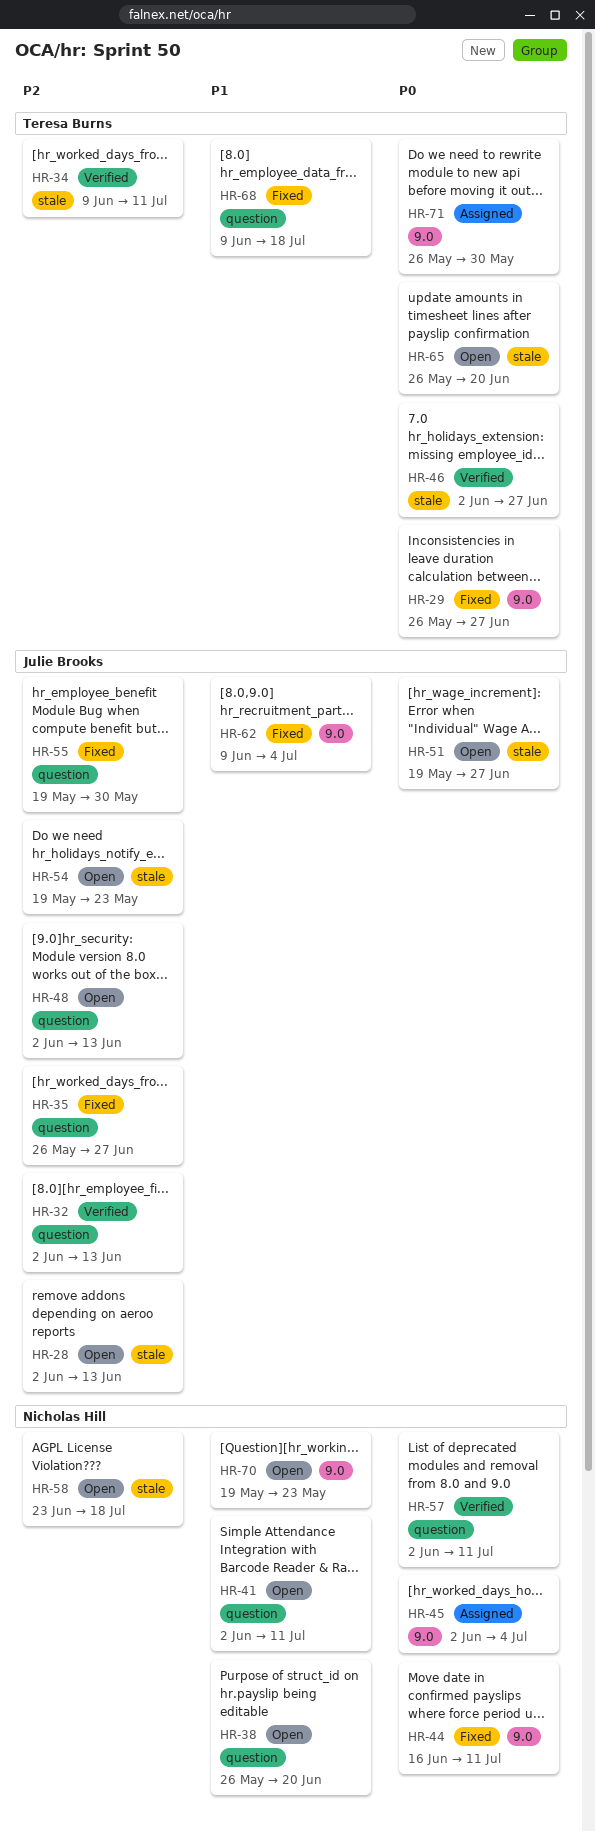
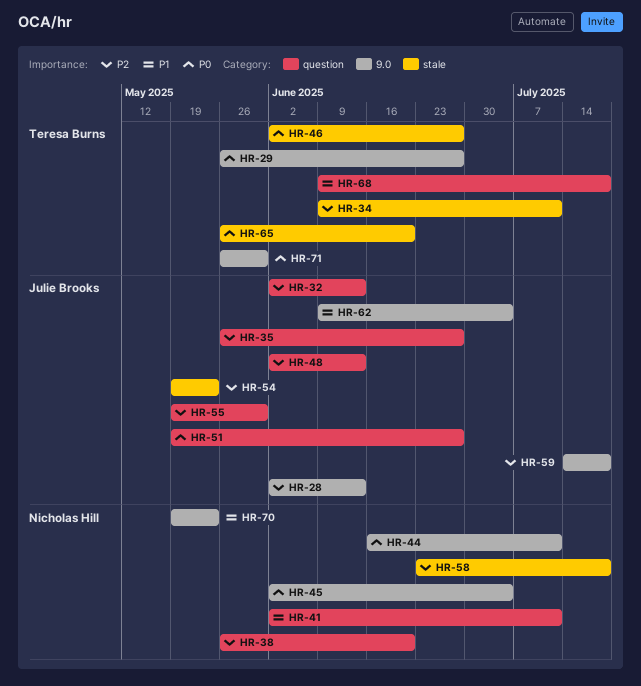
HR-28, label: stale -> 9.0
HR-38, priority: P1 -> P2
HR-51, label: stale -> question
HR-57: present -> none
HR-59: none -> present

